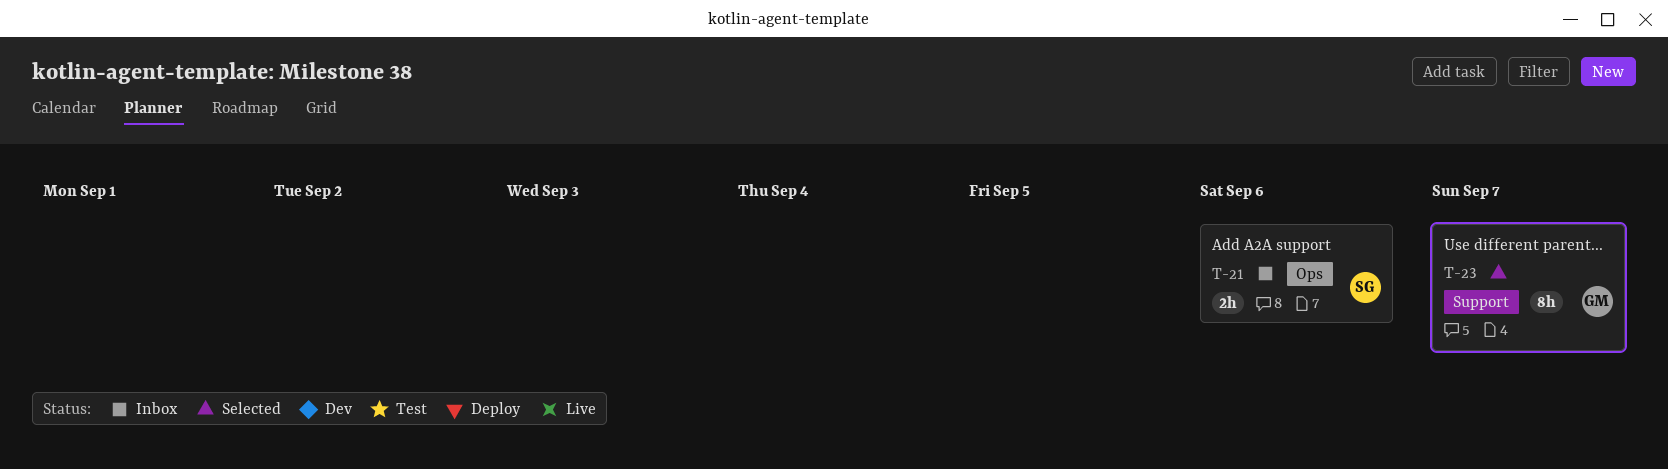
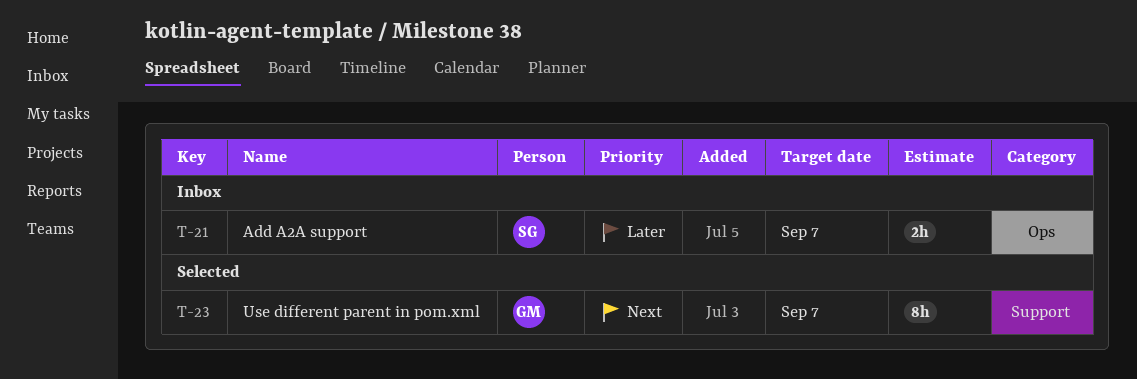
T-21, due: Sep 6 -> Sep 7

